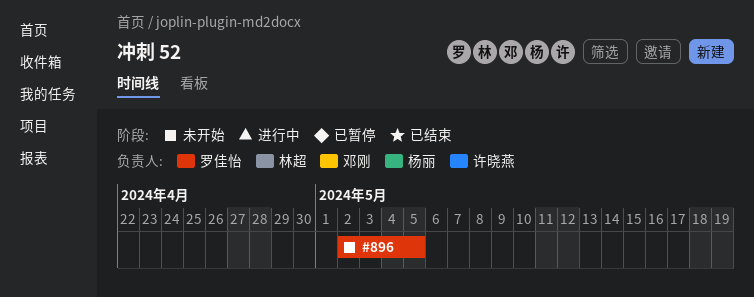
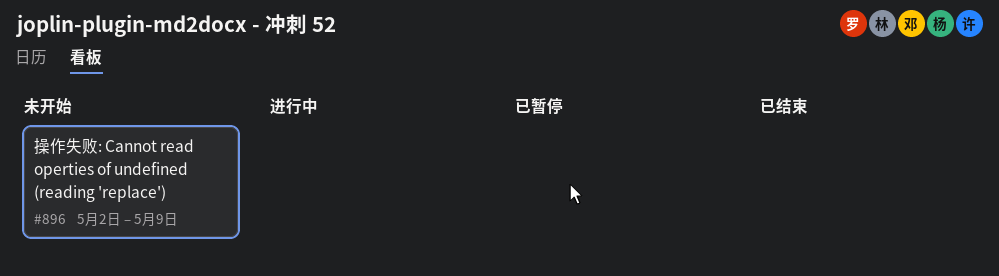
#896, due: May 5 -> May 9

